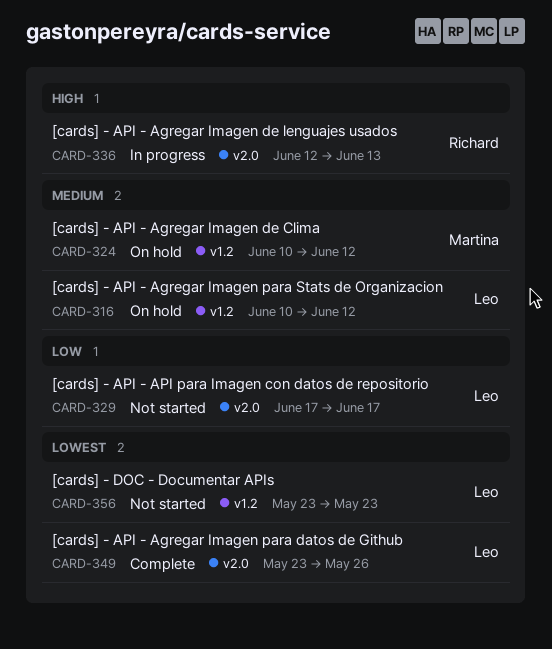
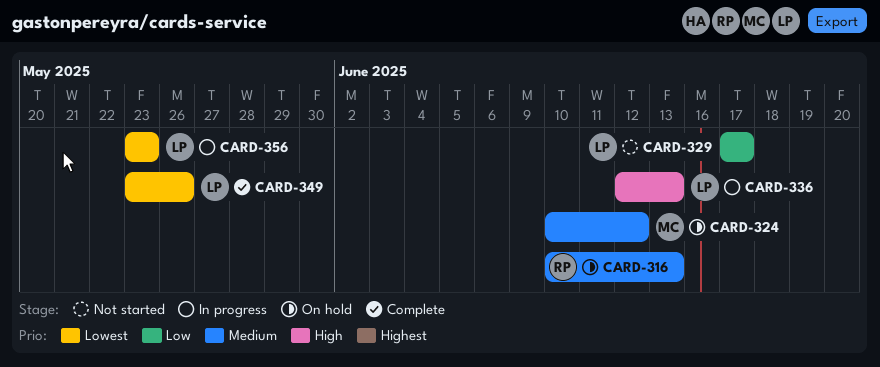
CARD-316, owner: Leo -> Richard
CARD-316, due: Jun 12 -> Jun 13
CARD-336, owner: Richard -> Leo
CARD-356, status: Not started -> In progress

